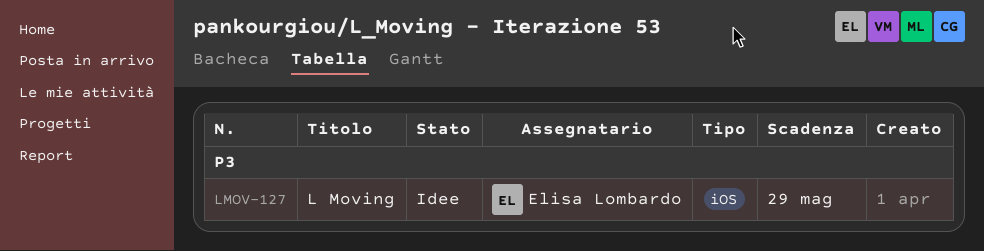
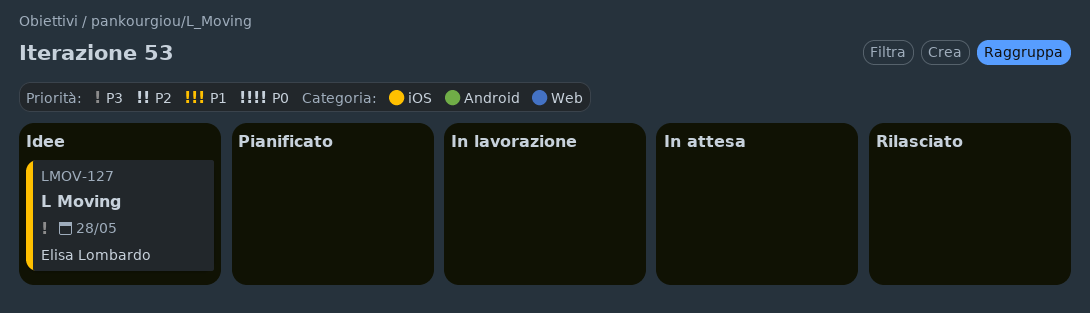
LMOV-127, due: May 29 -> May 28

